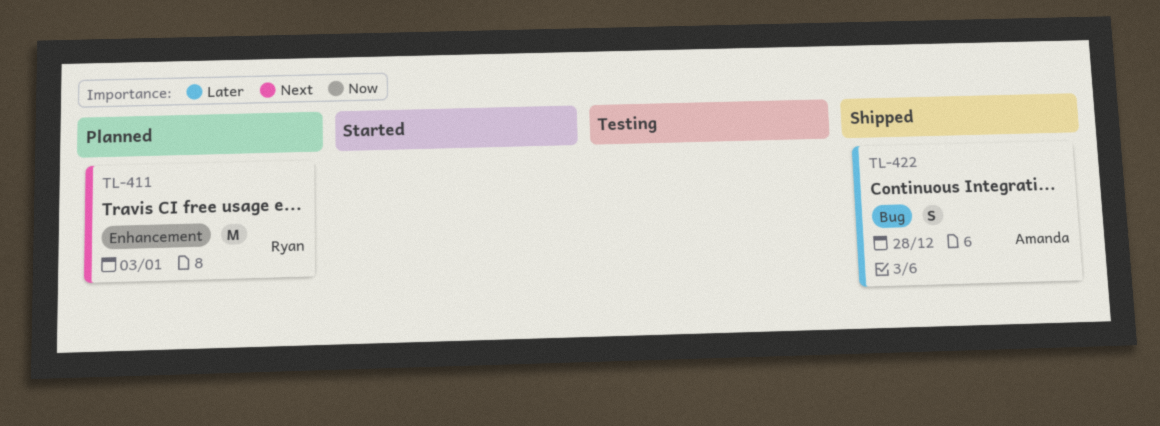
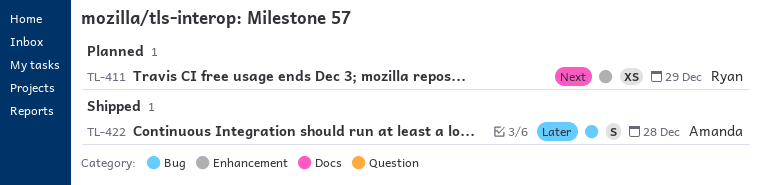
TL-411, estimate: M -> XS
TL-411, due: Jan 3 -> Dec 29

